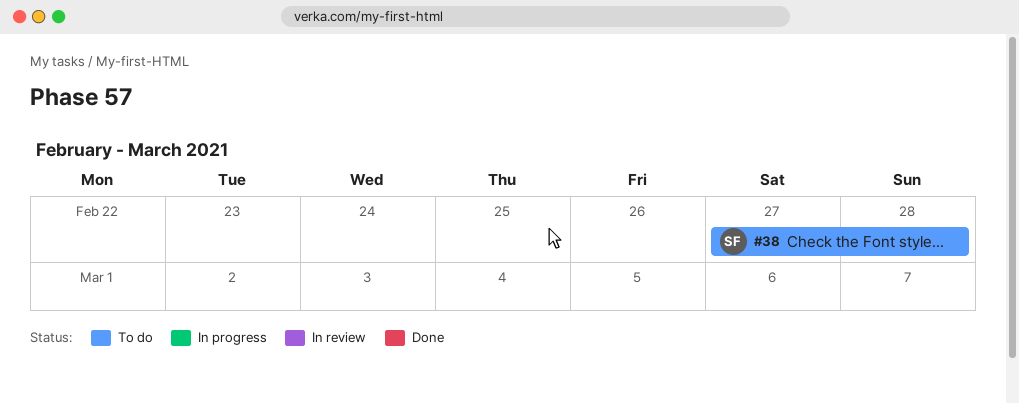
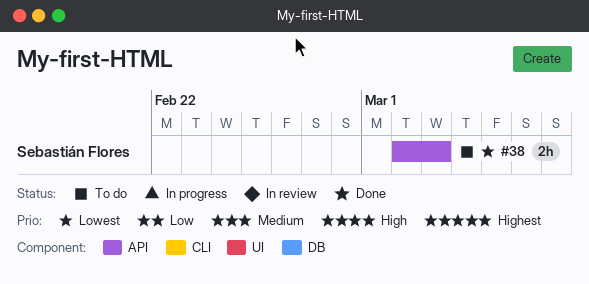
#38, start: Feb 27 -> Mar 2
#38, due: Feb 28 -> Mar 3

